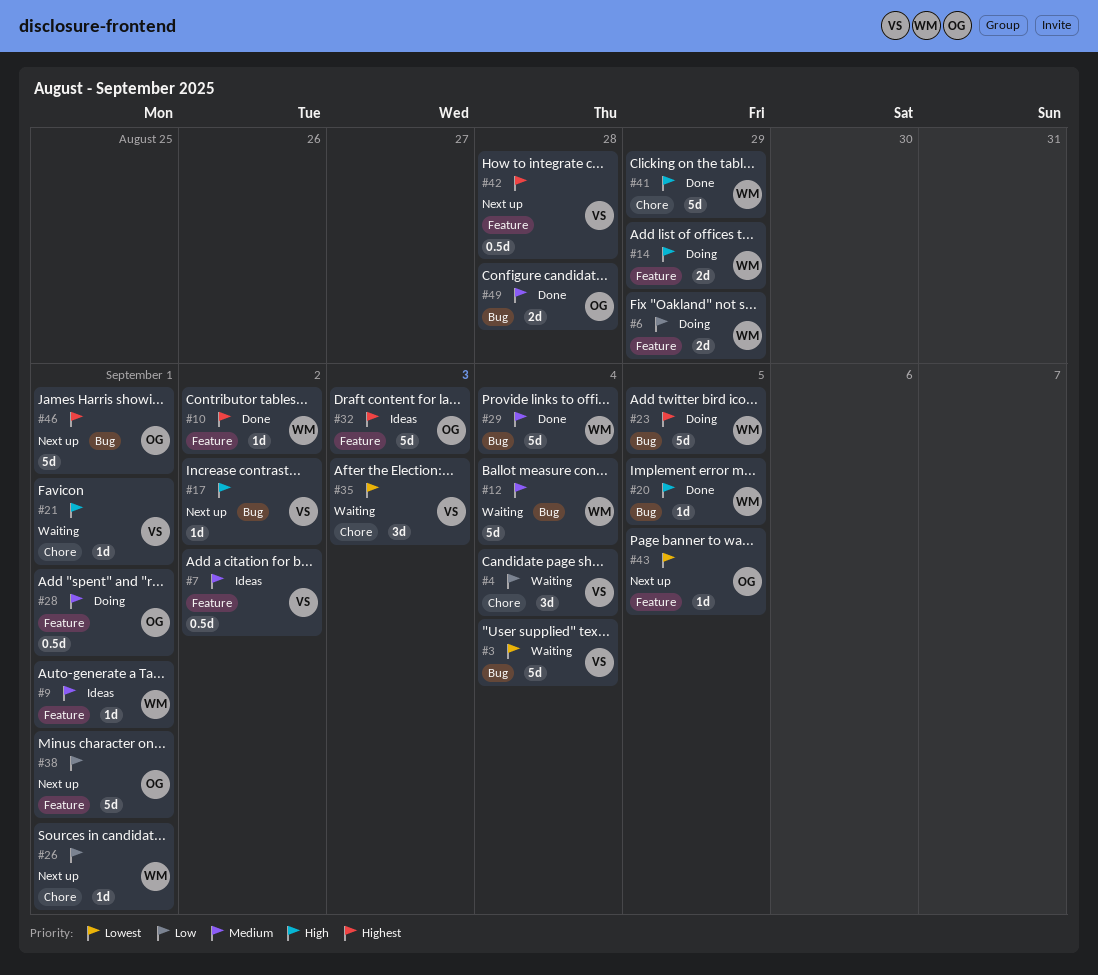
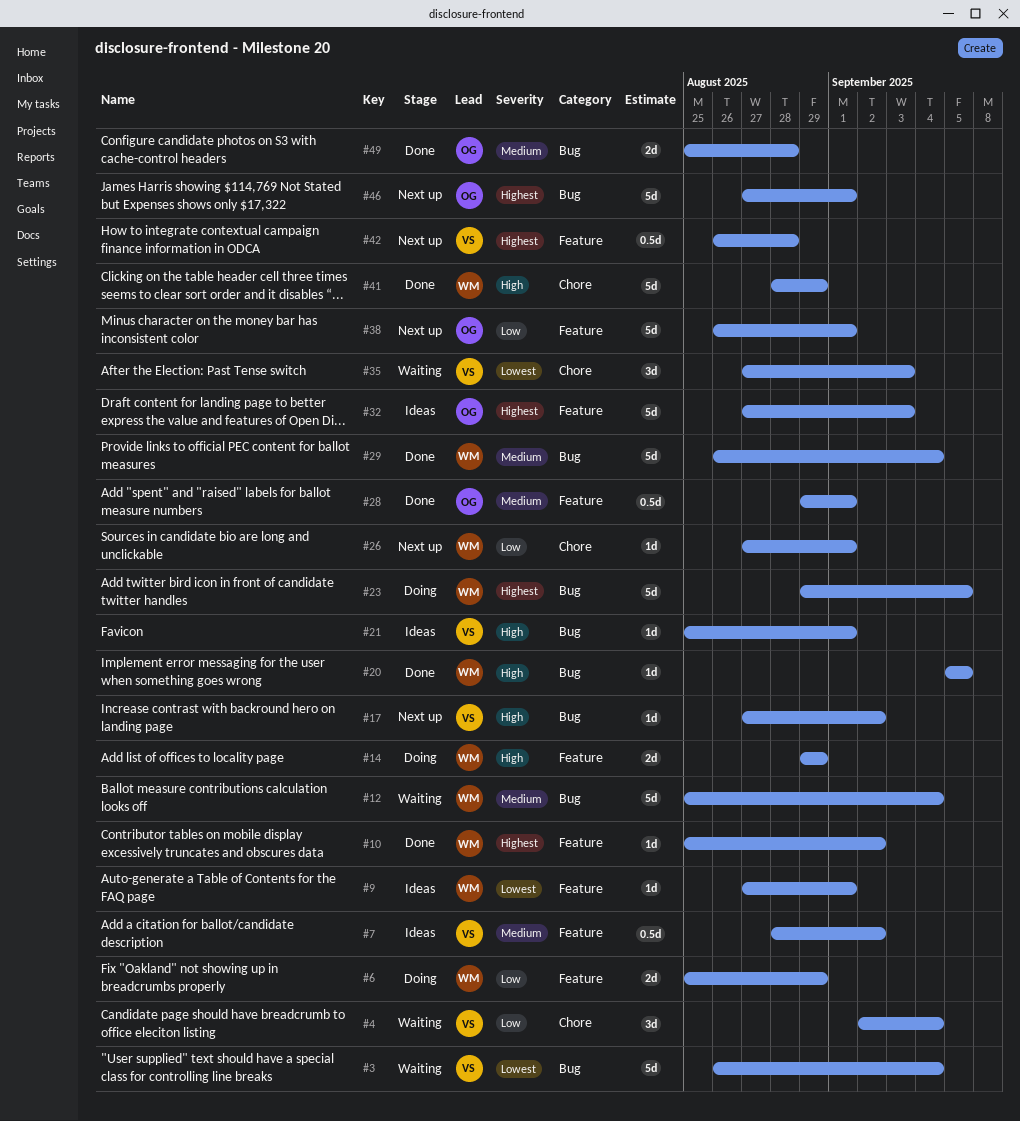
#9, priority: Medium -> Lowest
#21, status: Waiting -> Ideas
#21, label: Chore -> Bug
#28, status: Doing -> Done
#43: present -> none

